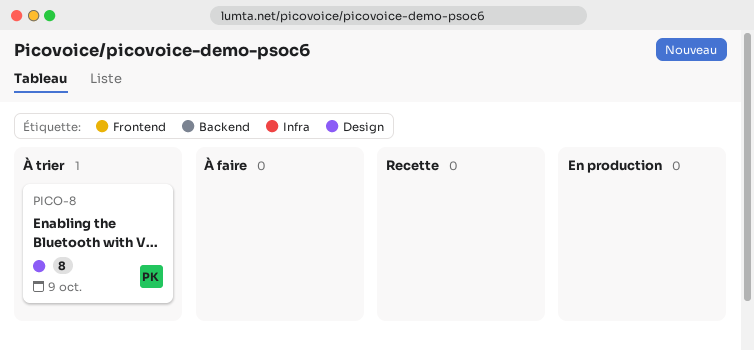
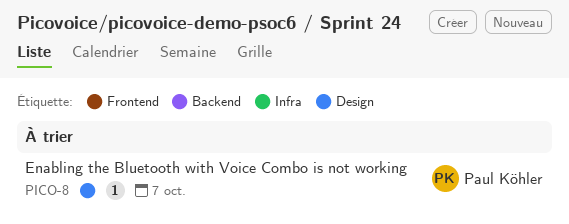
PICO-8, estimate: 8 -> 1
PICO-8, due: Oct 9 -> Oct 7

